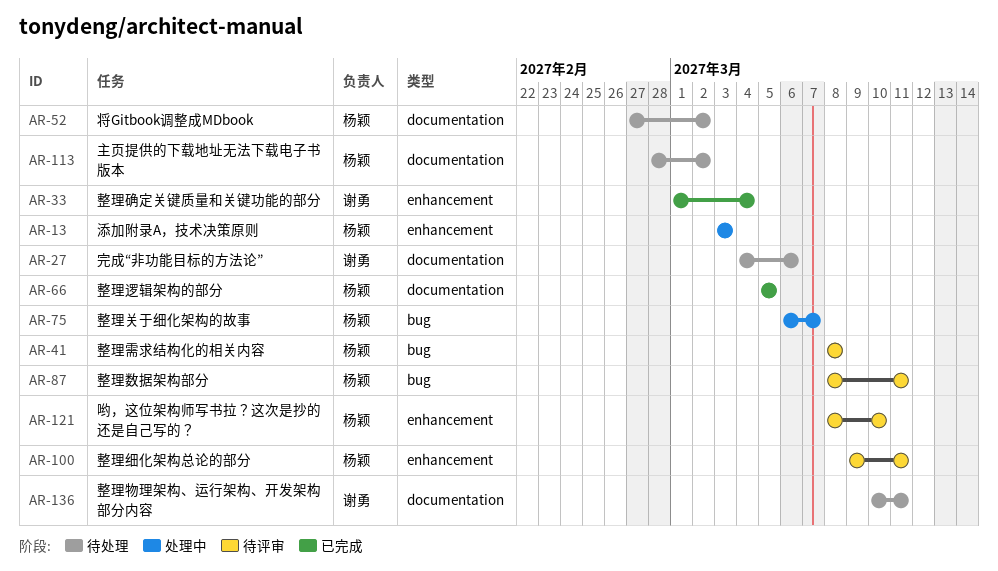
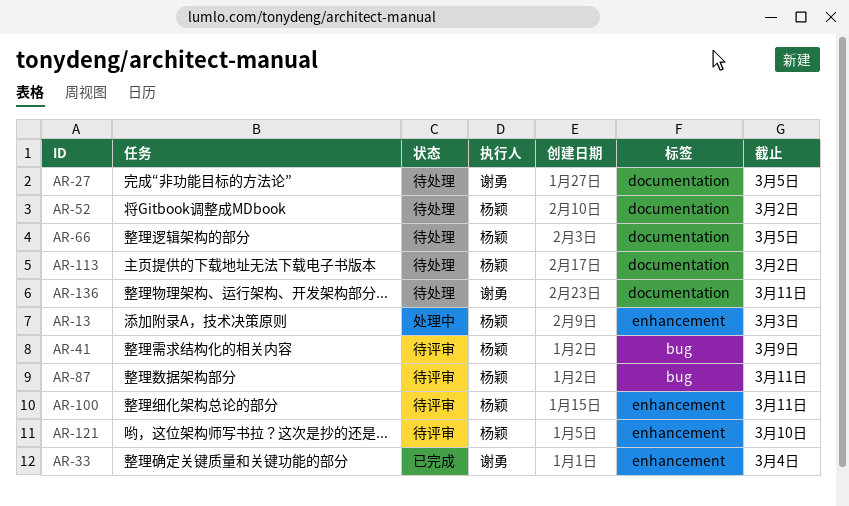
AR-27, due: Mar 6 -> Mar 5
AR-41, due: Mar 8 -> Mar 9
AR-66, status: 已完成 -> 待处理
AR-75: present -> none

